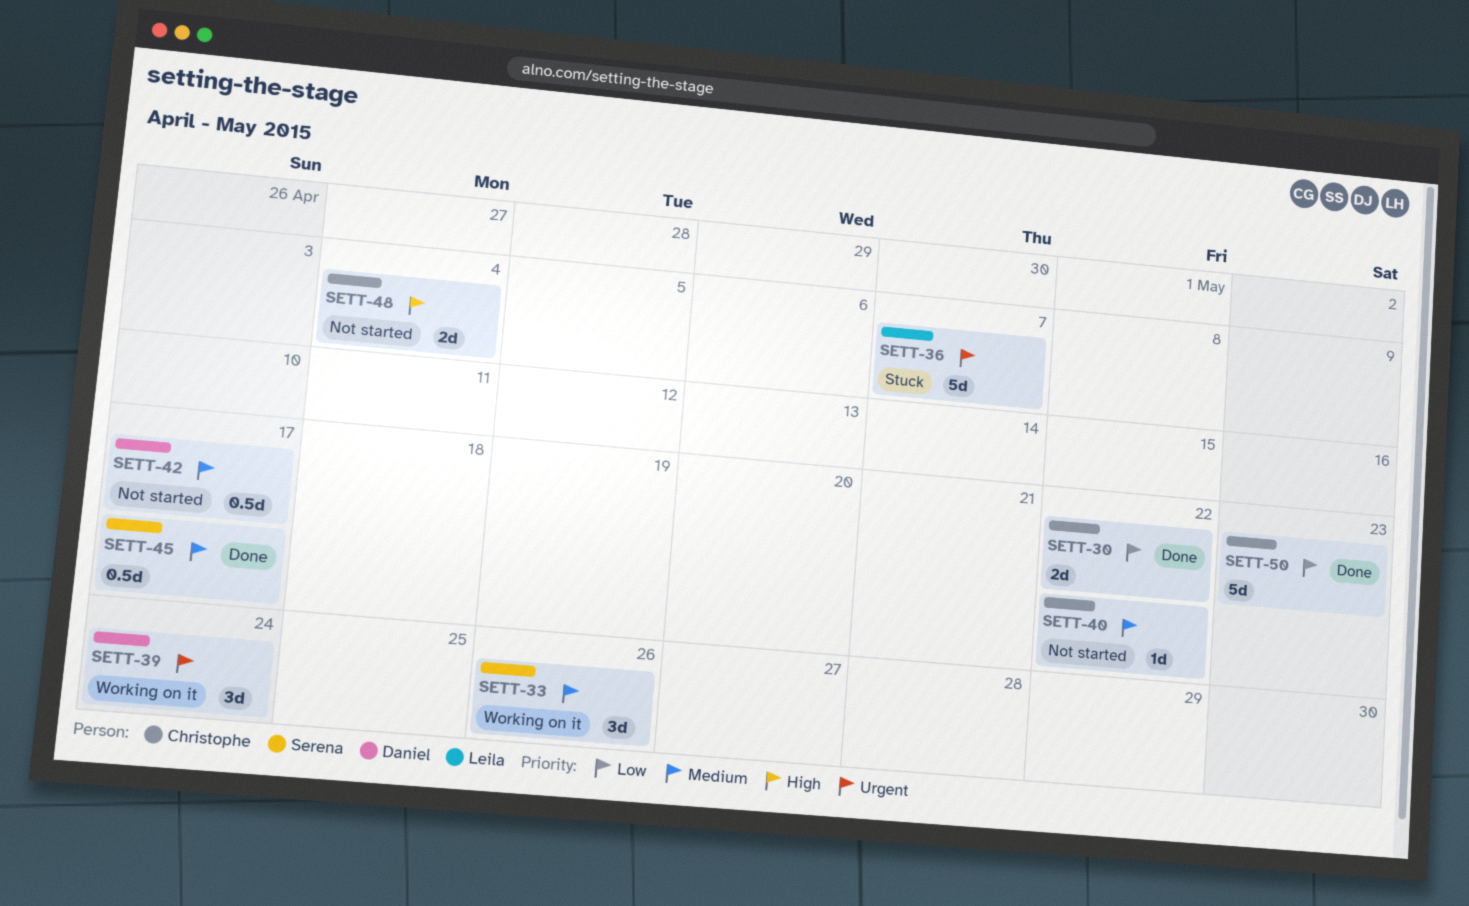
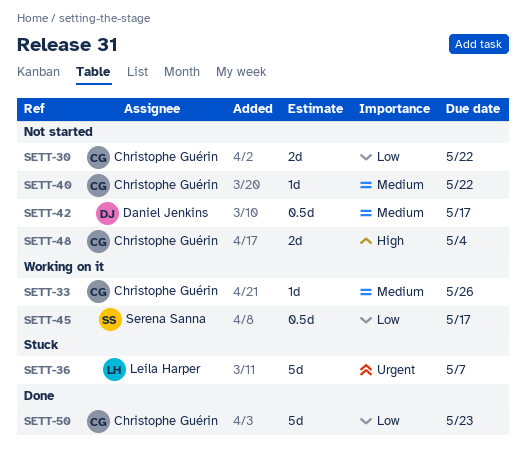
SETT-30, status: Done -> Not started
SETT-33, owner: Serena Sanna -> Christophe Guérin
SETT-33, estimate: 3d -> 1d
SETT-39: present -> none
SETT-45, status: Done -> Working on it
SETT-45, priority: Medium -> Low

